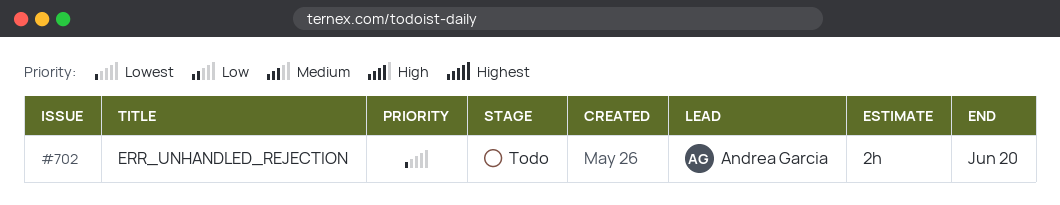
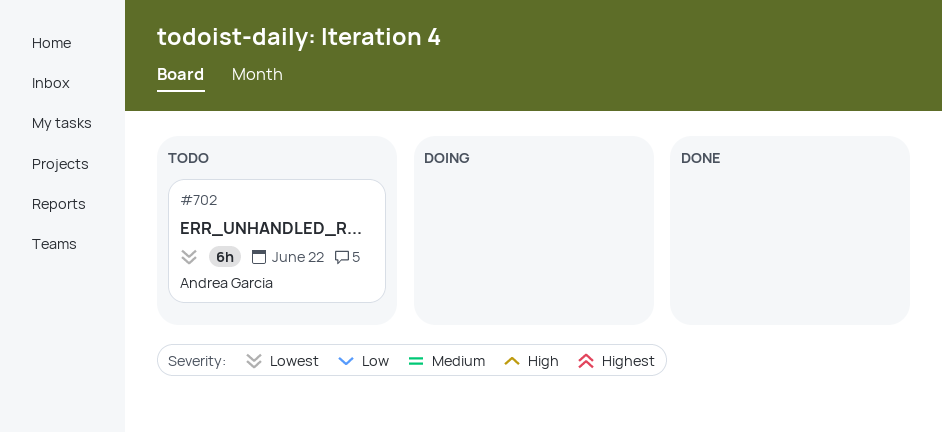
#702, estimate: 2h -> 6h
#702, due: Jun 20 -> Jun 22

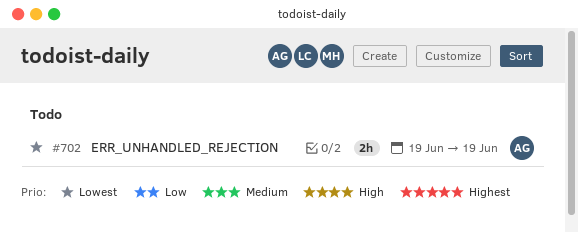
#702, estimate: 6h -> 2h
#702, due: Jun 22 -> Jun 19

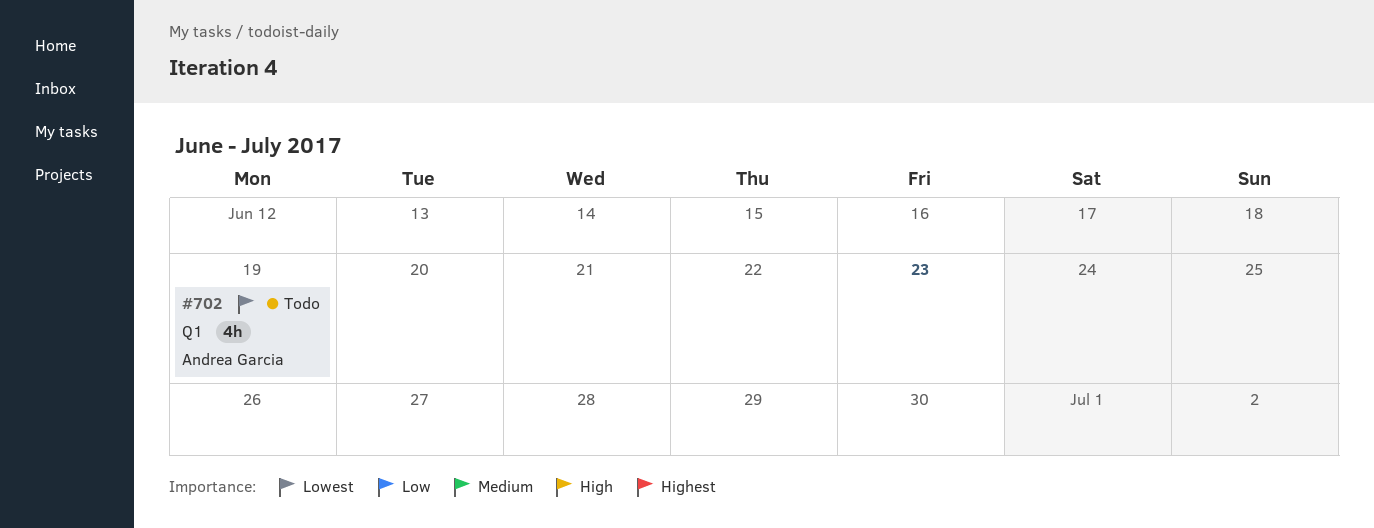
#702, estimate: 2h -> 4h

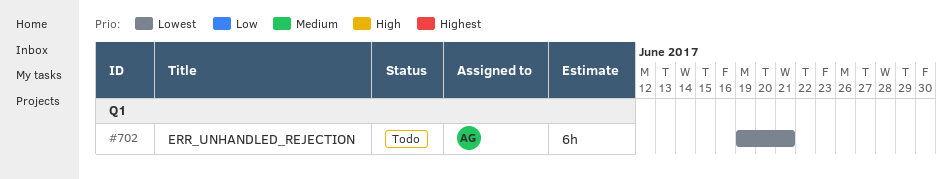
#702, estimate: 4h -> 6h
#702, due: Jun 19 -> Jun 21

